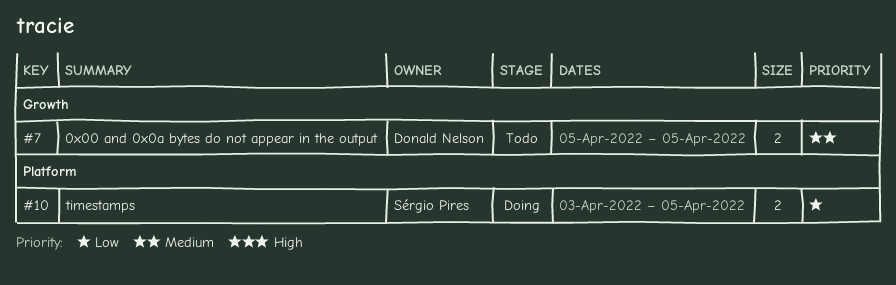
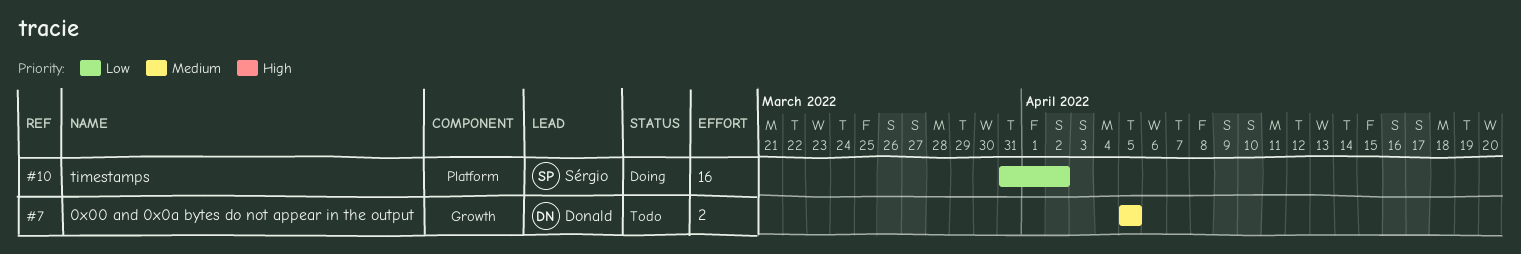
#10, estimate: 2 -> 16
#10, start: Apr 3 -> Mar 31
#10, due: Apr 5 -> Apr 2

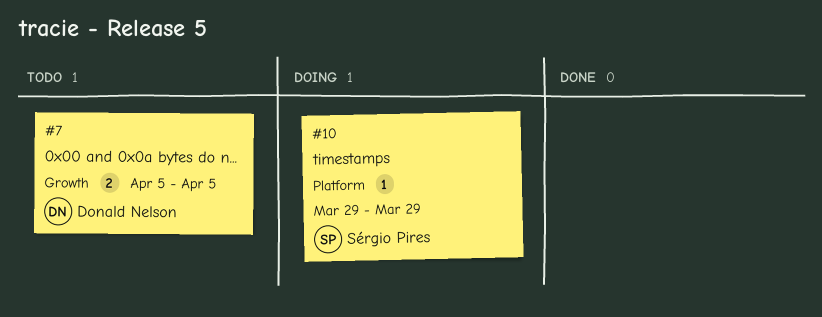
#10, estimate: 16 -> 1
#10, start: Mar 31 -> Mar 29
#10, due: Apr 2 -> Mar 29

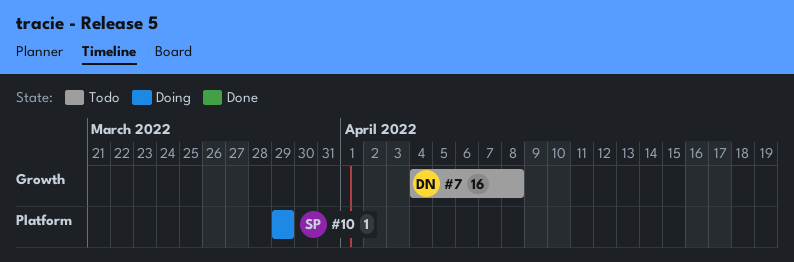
#7, estimate: 2 -> 16
#7, start: Apr 5 -> Apr 4
#7, due: Apr 5 -> Apr 8

